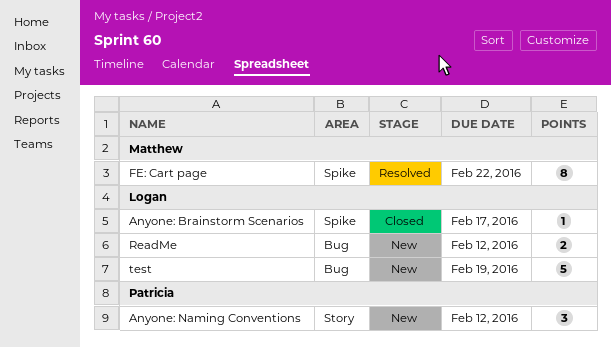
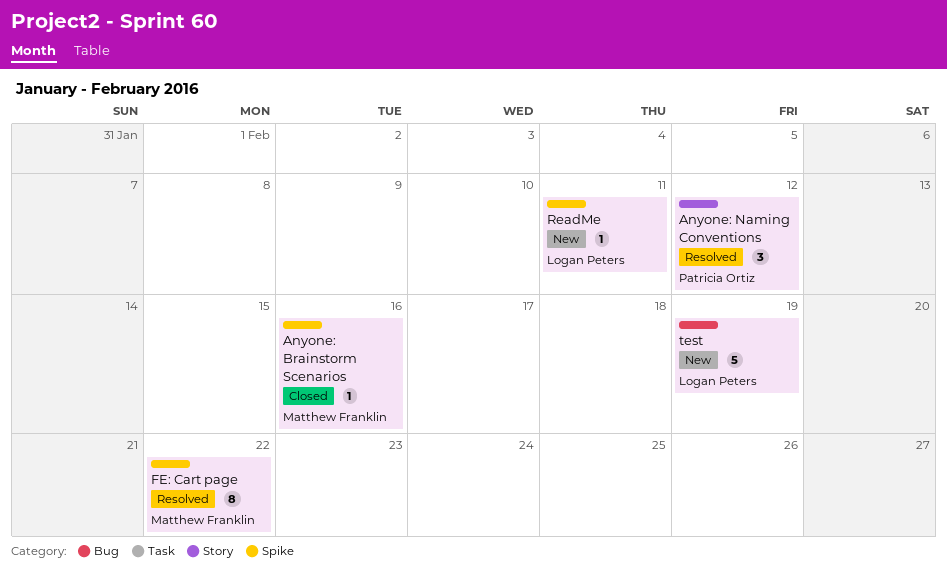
Anyone: Brainstorm Scenarios, owner: Logan Peters -> Matthew Franklin
Anyone: Brainstorm Scenarios, due: Feb 17 -> Feb 16
Anyone: Naming Conventions, status: New -> Resolved
ReadMe, label: Bug -> Spike
ReadMe, estimate: 2 -> 1
ReadMe, due: Feb 12 -> Feb 11

